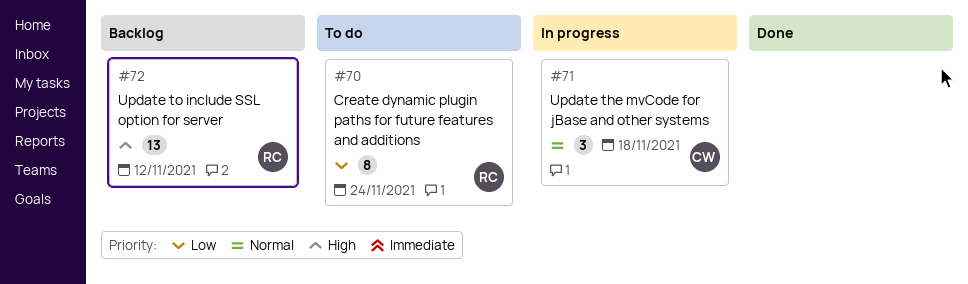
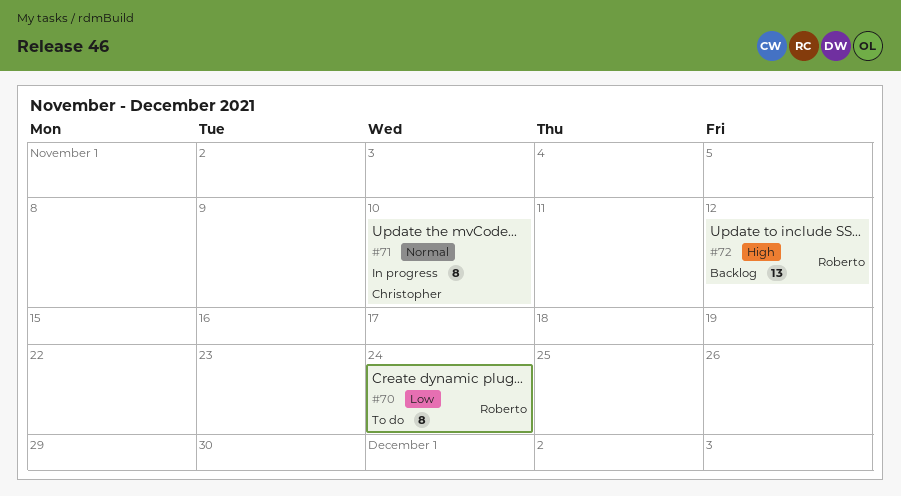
#71, estimate: 3 -> 8
#71, due: Nov 18 -> Nov 10

